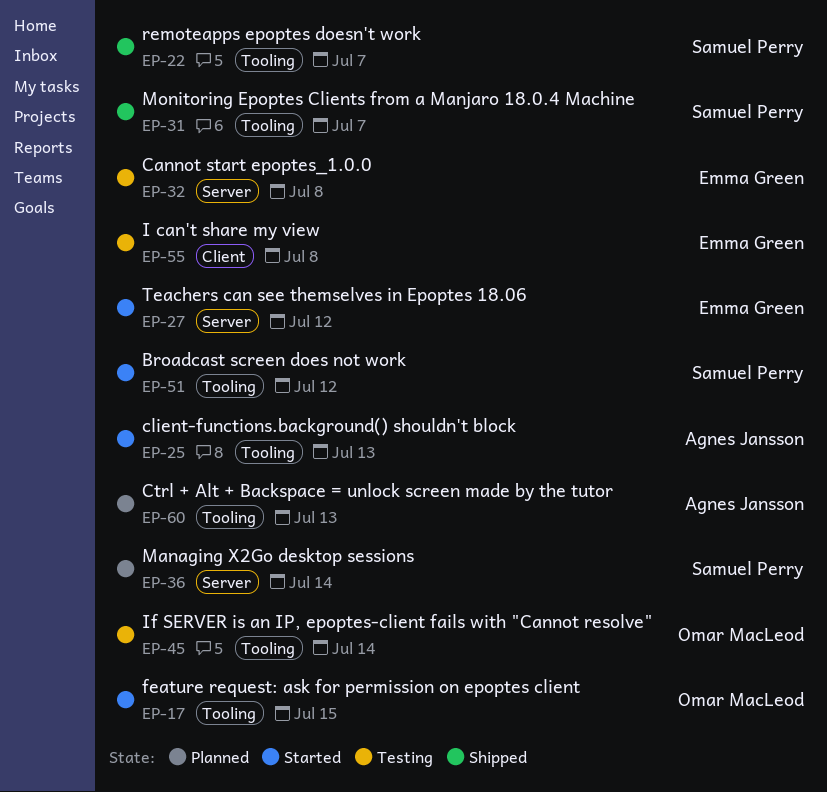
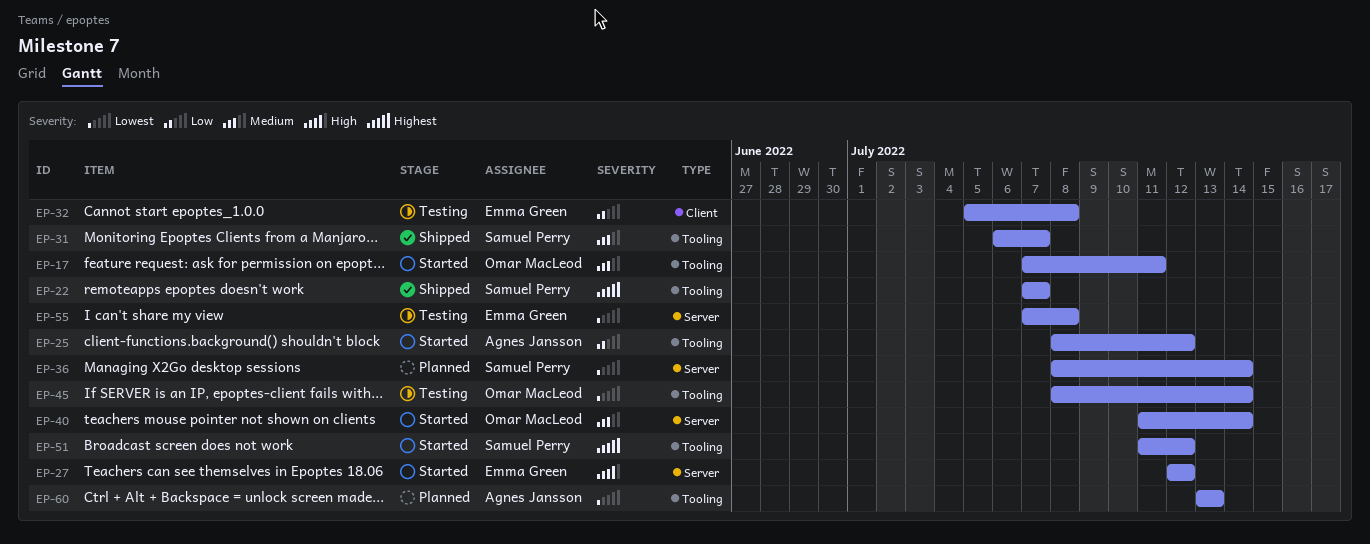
EP-17, due: Jul 15 -> Jul 11
EP-25, due: Jul 13 -> Jul 12
EP-32, label: Server -> Client
EP-40: none -> present
EP-55, label: Client -> Server

